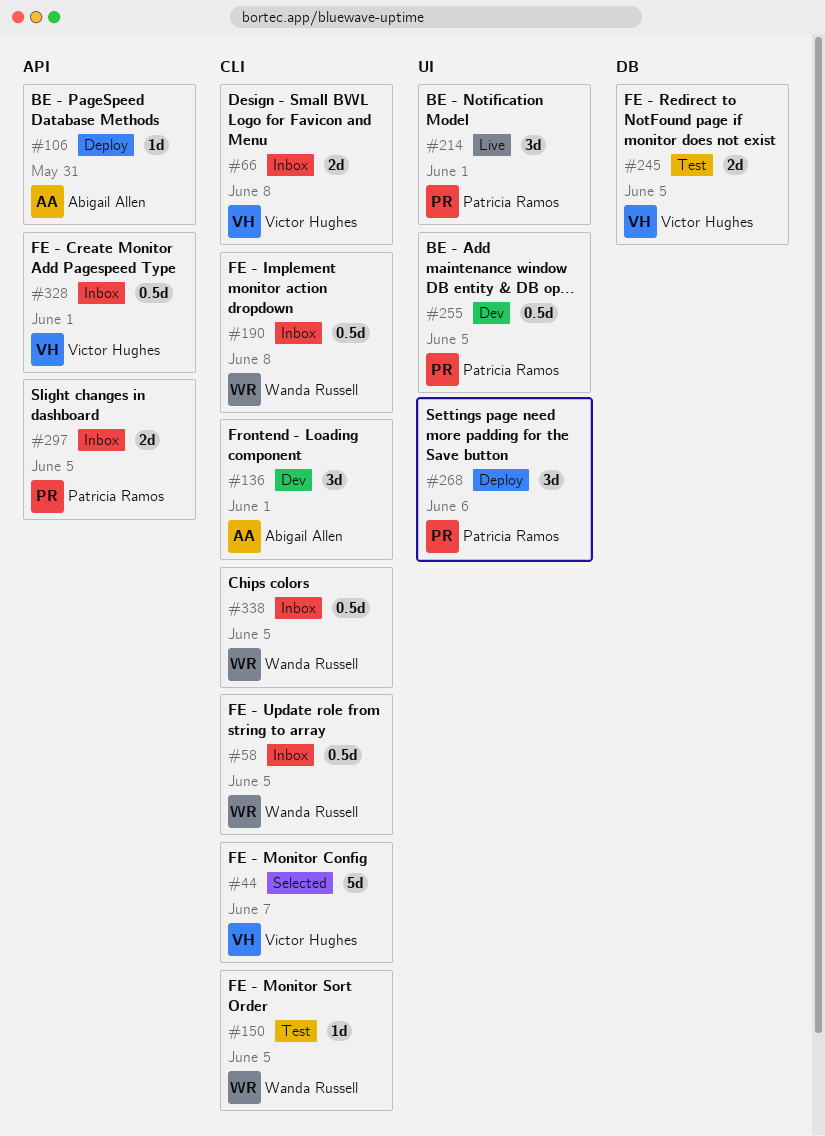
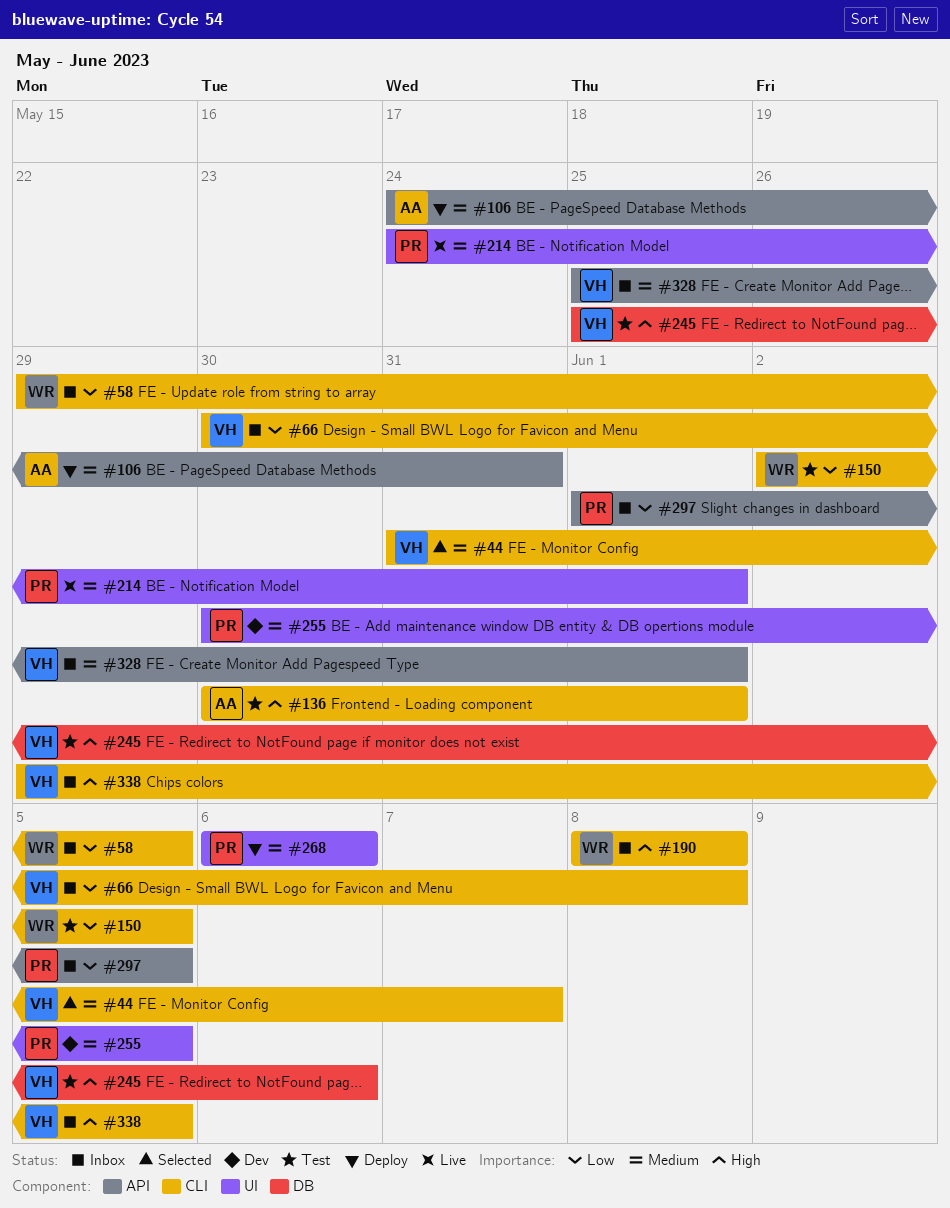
#136, status: Dev -> Test
#245, due: Jun 5 -> Jun 6
#338, owner: Wanda Russell -> Victor Hughes

